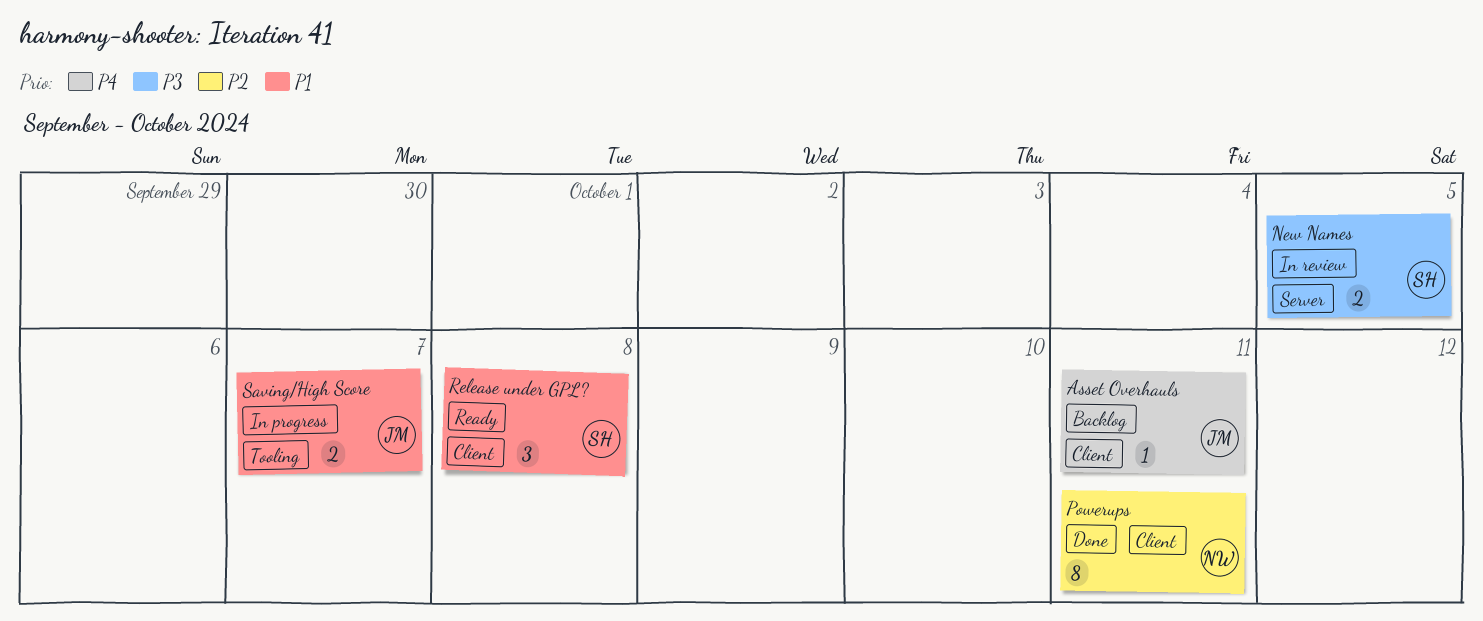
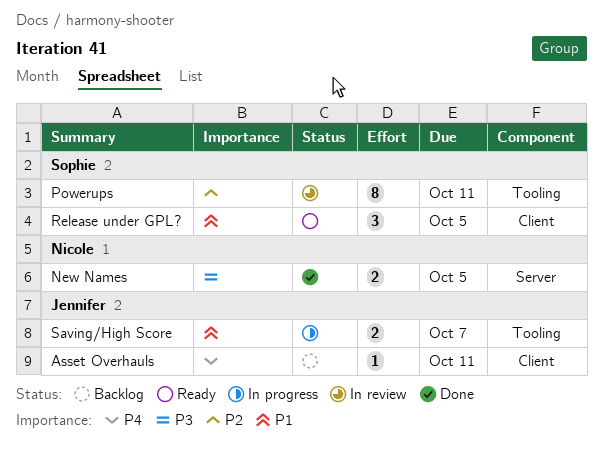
New Names, status: In review -> Done
New Names, owner: Sophie -> Nicole
Powerups, status: Done -> In review
Powerups, owner: Nicole -> Sophie
Powerups, label: Client -> Tooling
Release under GPL?, due: Oct 8 -> Oct 5

